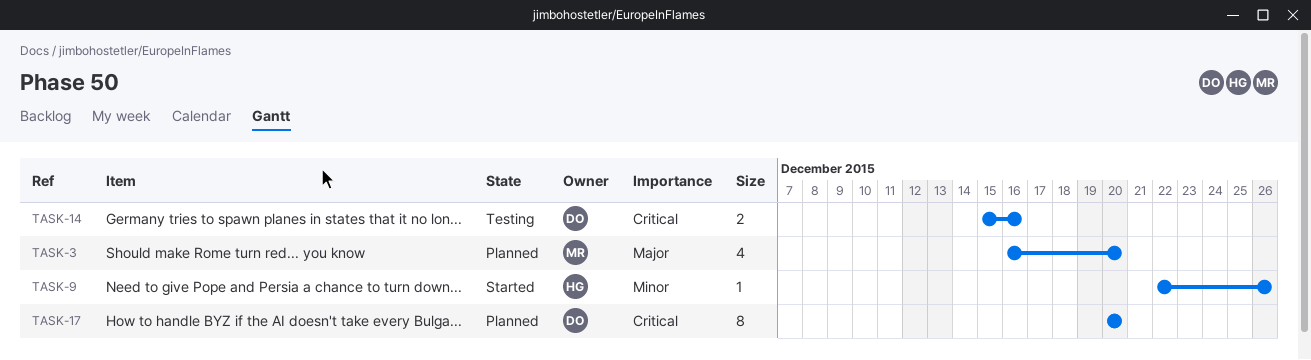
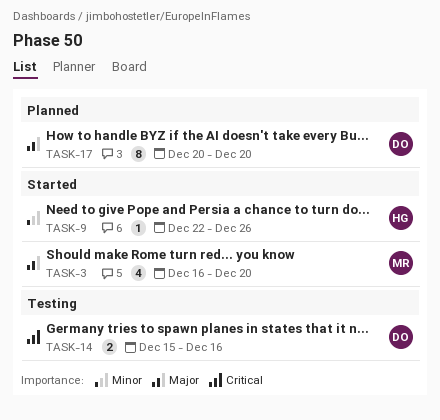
TASK-3, status: Planned -> Started
TASK-17, priority: Critical -> Major

